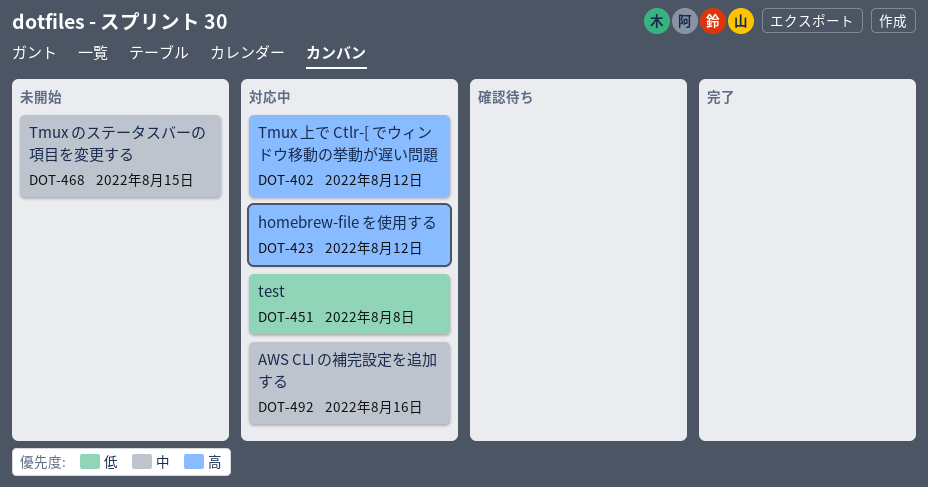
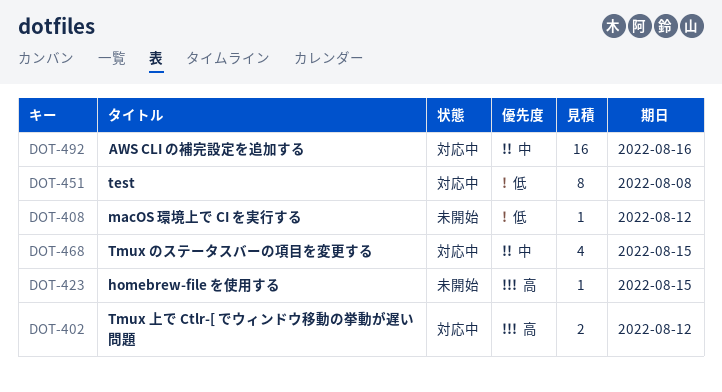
DOT-408: none -> present
DOT-423, status: 対応中 -> 未開始
DOT-423, due: Aug 12 -> Aug 15
DOT-468, status: 未開始 -> 対応中

